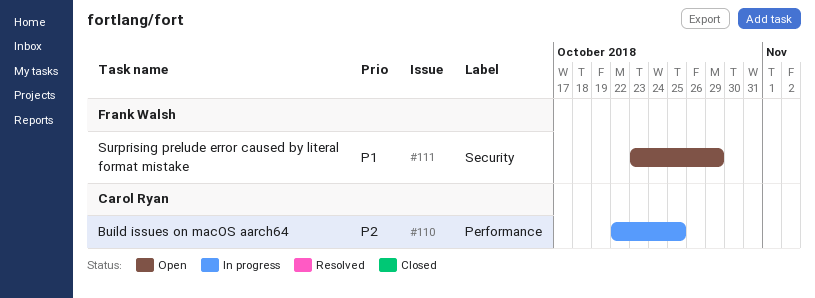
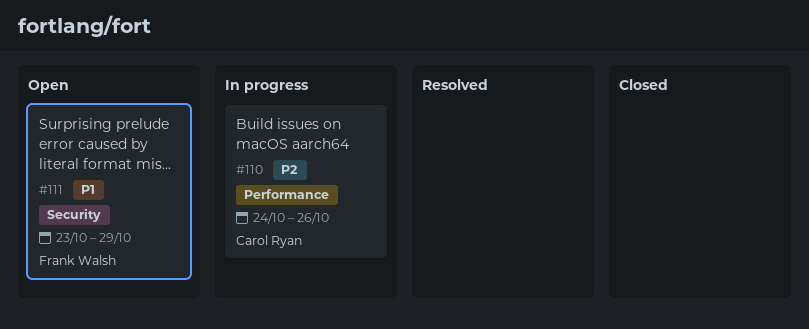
#110, start: Oct 22 -> Oct 24
#110, due: Oct 25 -> Oct 26

